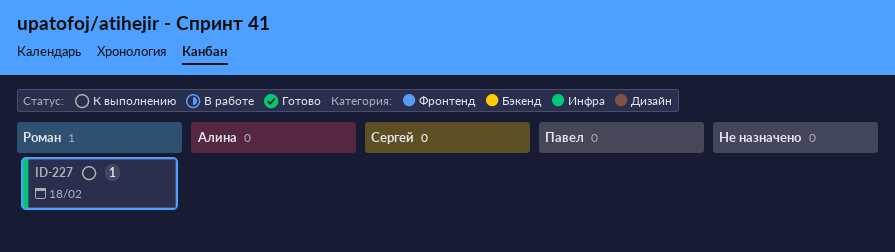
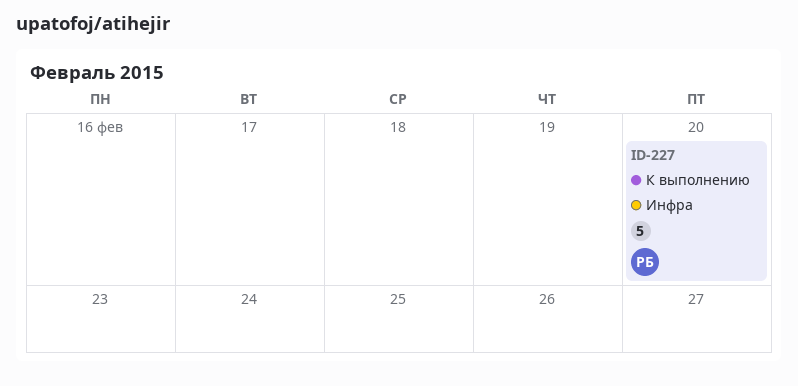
ID-227, estimate: 1 -> 5
ID-227, due: Feb 18 -> Feb 20

